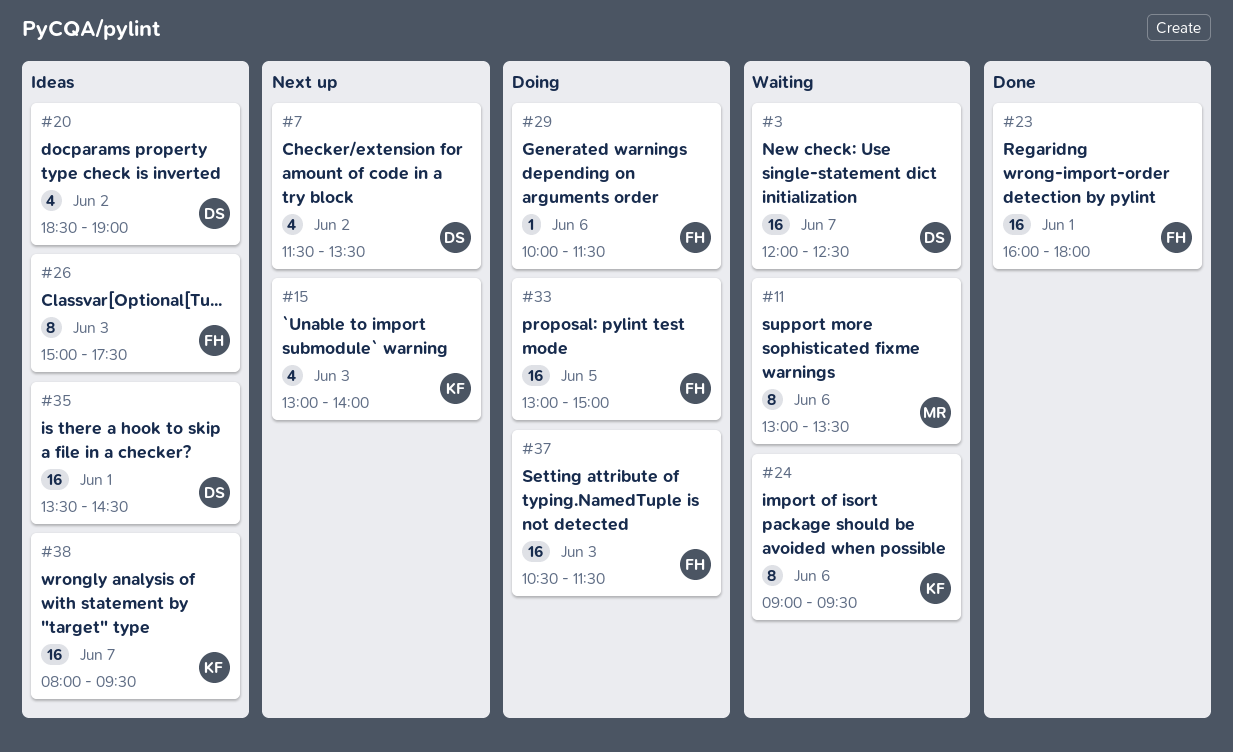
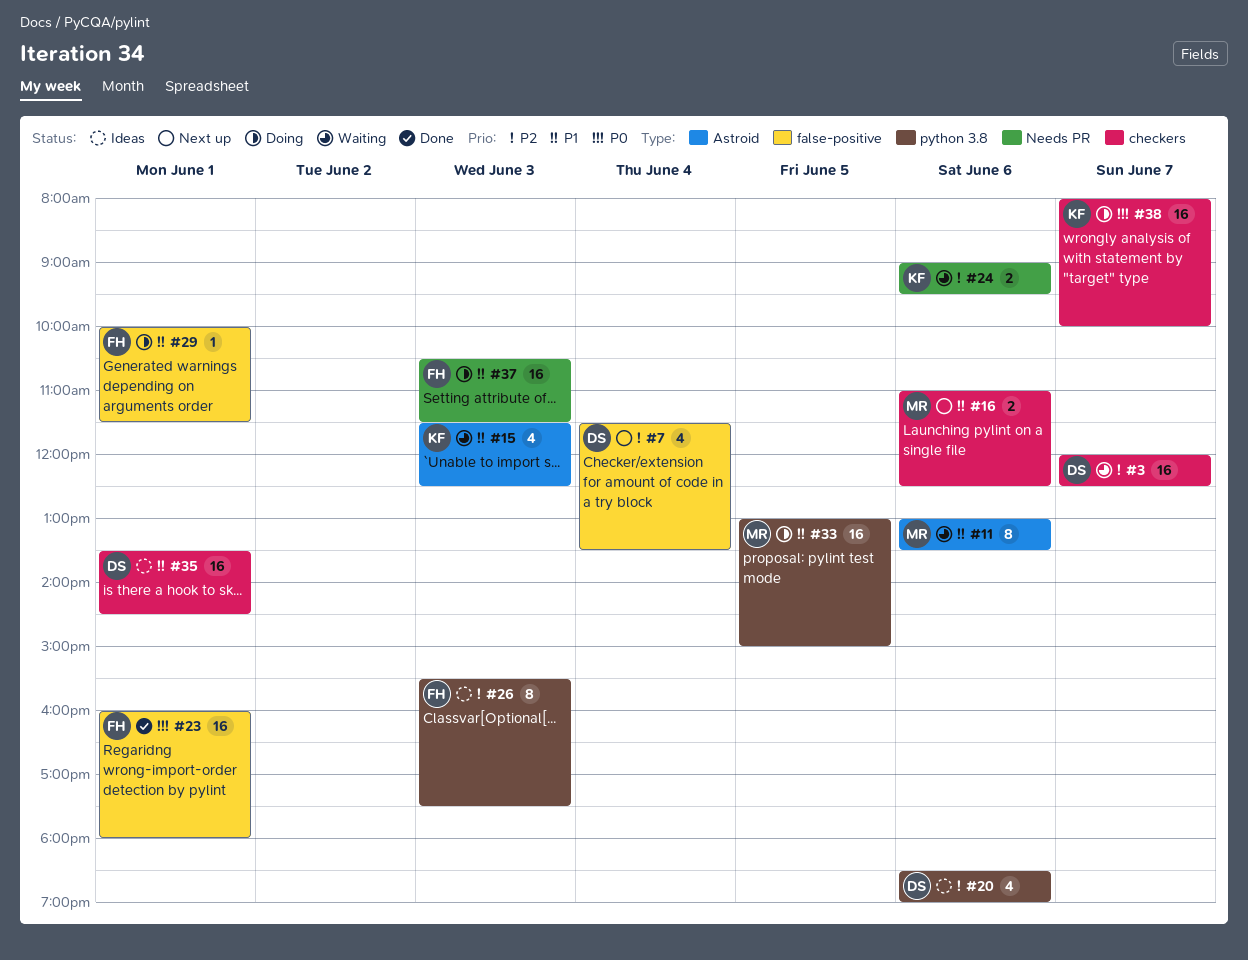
#7, day: Jun 2 -> Jun 4
#15, status: Next up -> Waiting
#15, begins: 13:00 -> 11:30
#15, ends: 14:00 -> 12:30
#16: none -> present
#20, day: Jun 2 -> Jun 6
#24, estimate: 8 -> 2
#26, begins: 15:00 -> 15:30
#29, day: Jun 6 -> Jun 1
#33, owner: FH -> MR
#38, status: Ideas -> Doing
#38, ends: 09:30 -> 10:00

